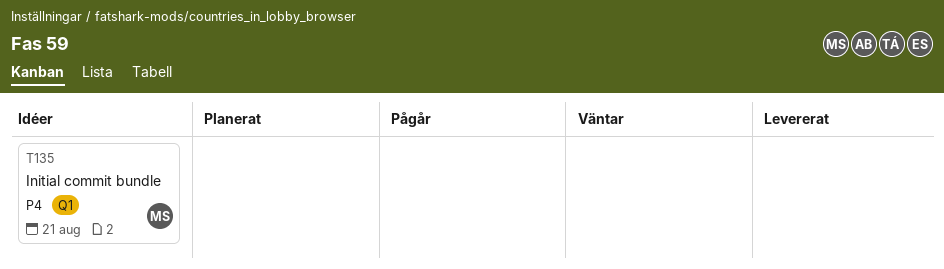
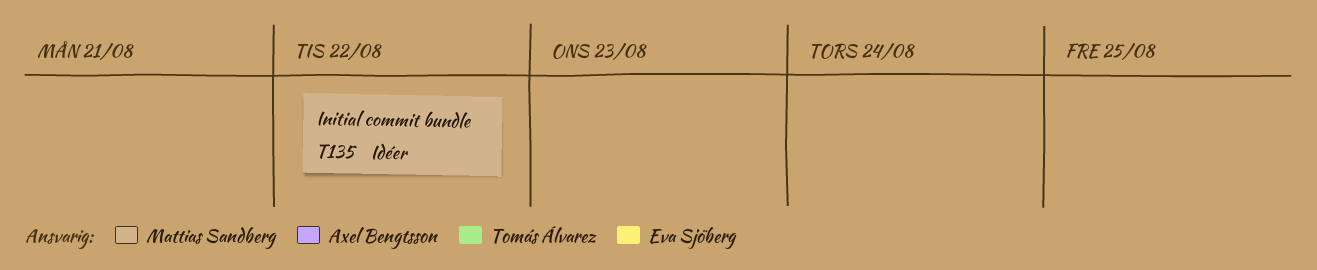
T135, due: Aug 21 -> Aug 22

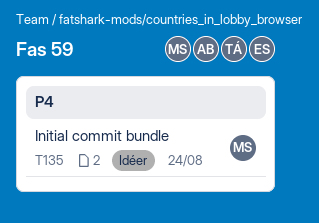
T135, due: Aug 22 -> Aug 24

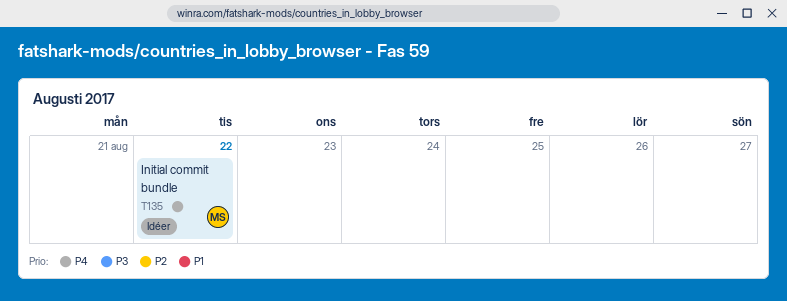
T135, due: Aug 24 -> Aug 22

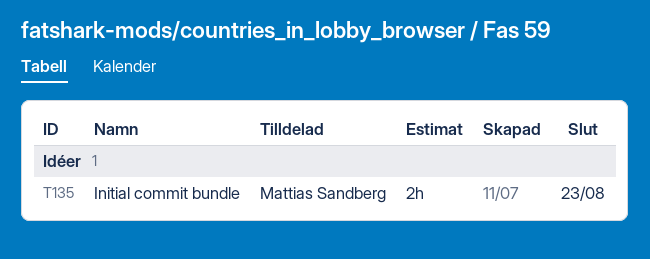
T135, due: Aug 22 -> Aug 23

